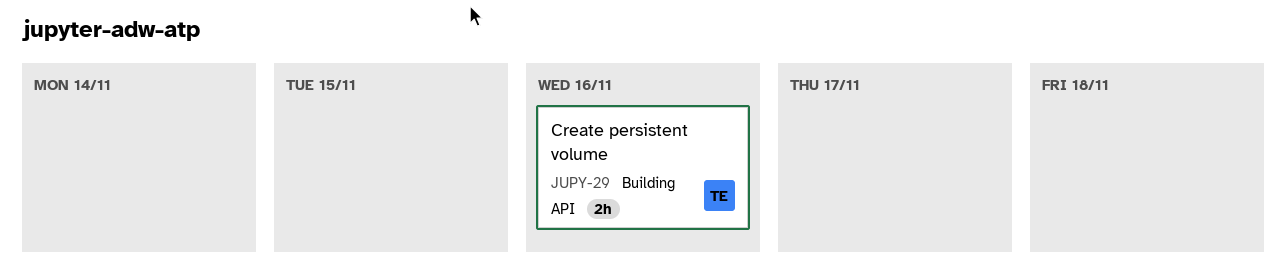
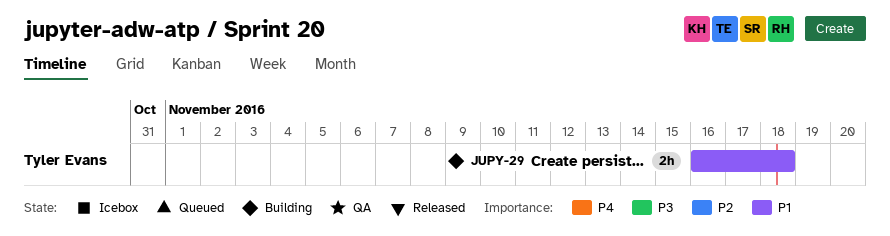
JUPY-29, due: Nov 16 -> Nov 18

